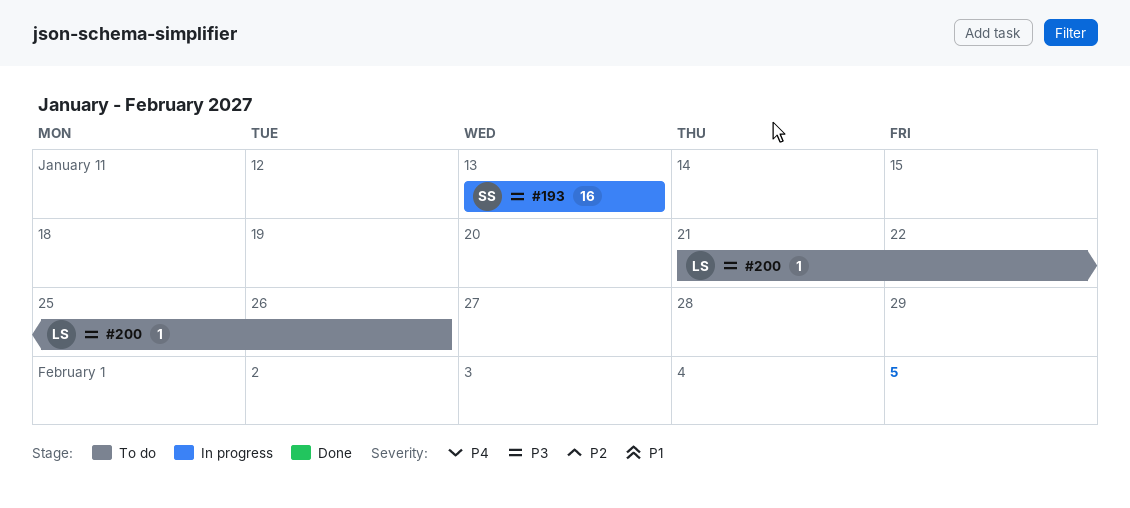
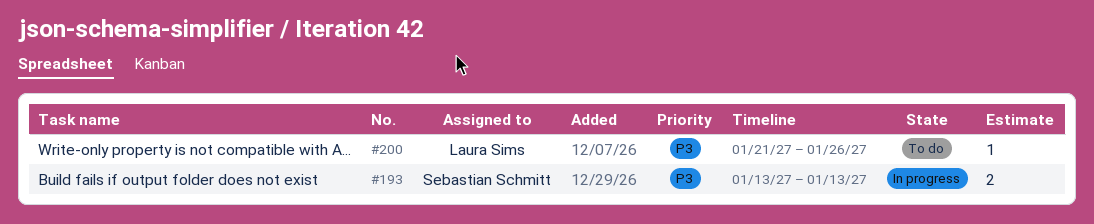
#193, estimate: 16 -> 2

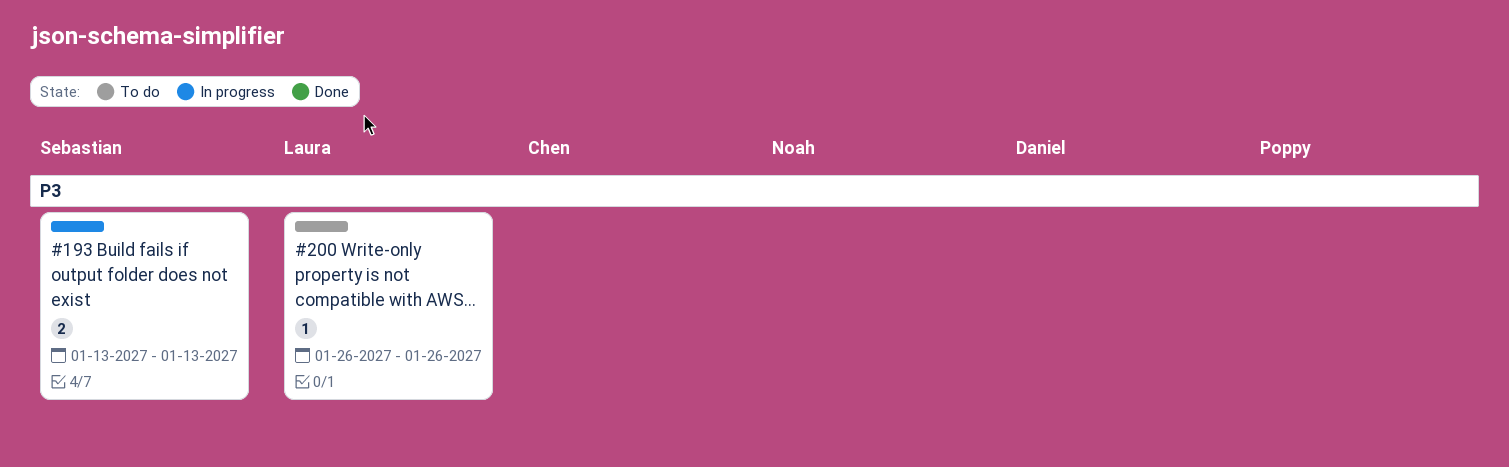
#200, start: Jan 21 -> Jan 26

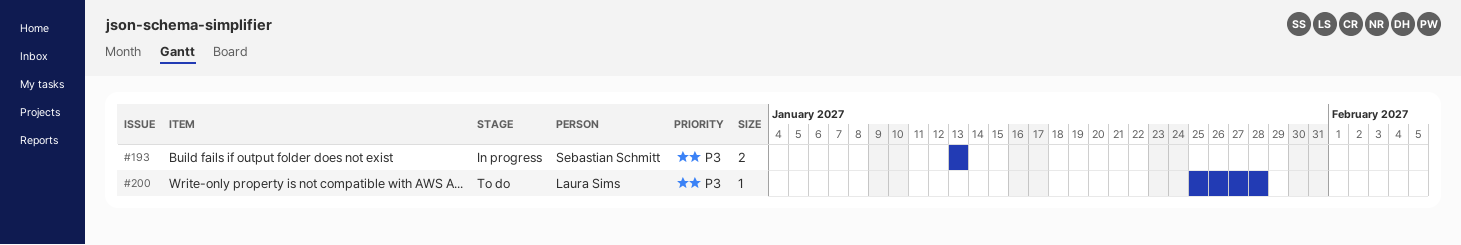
#200, start: Jan 26 -> Jan 25
#200, due: Jan 26 -> Jan 28

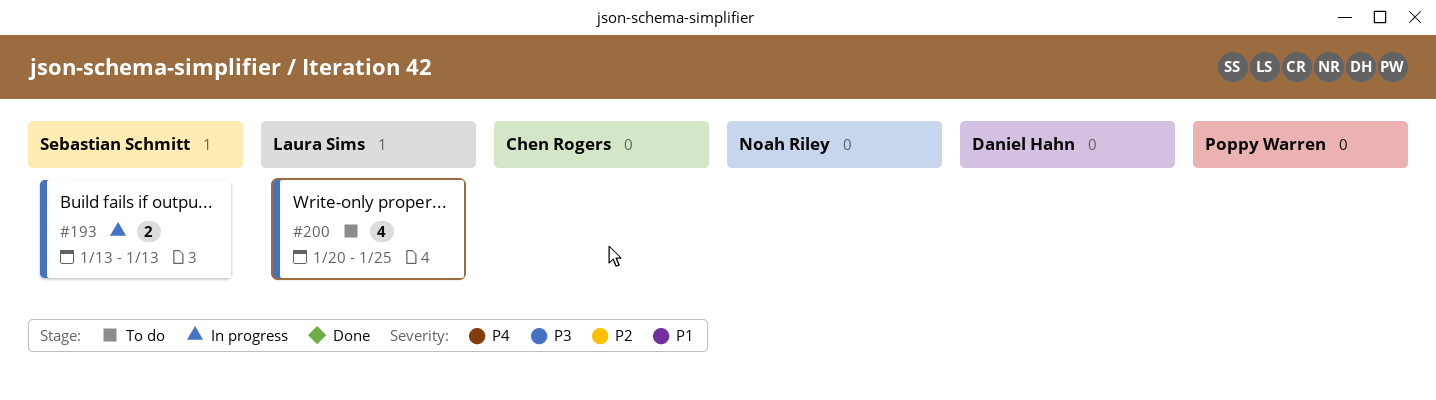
#200, estimate: 1 -> 4
#200, start: Jan 25 -> Jan 20
#200, due: Jan 28 -> Jan 25

